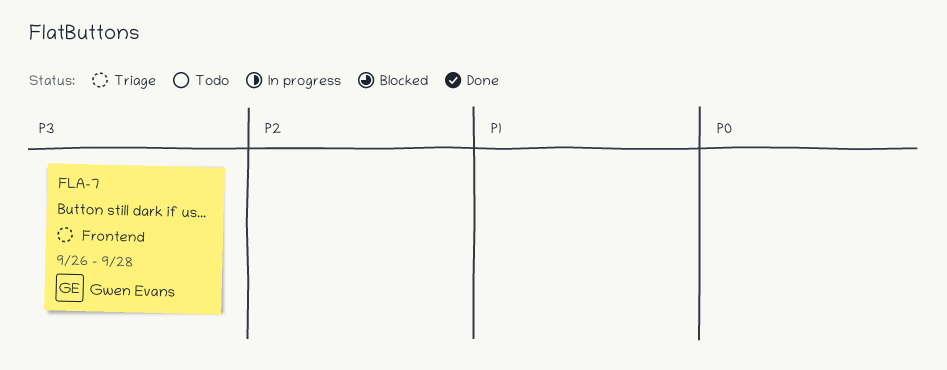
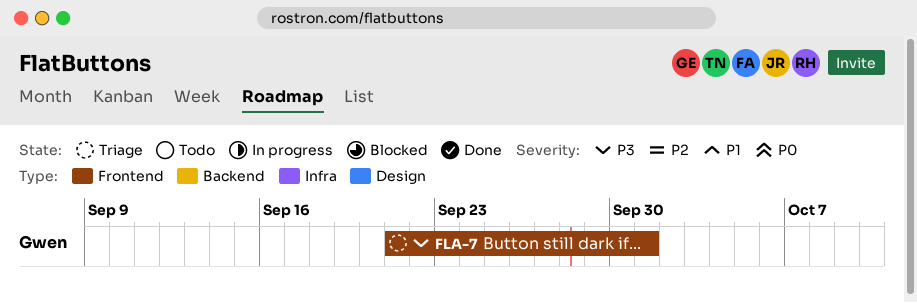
FLA-7, start: Sep 26 -> Sep 21
FLA-7, due: Sep 28 -> Oct 1

